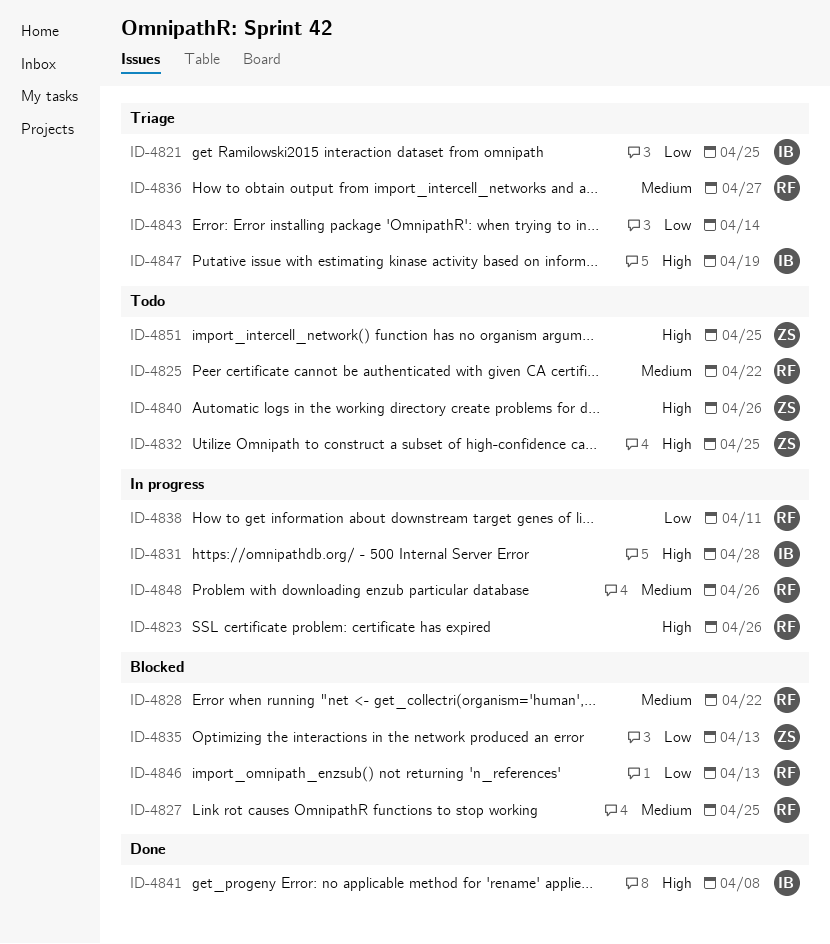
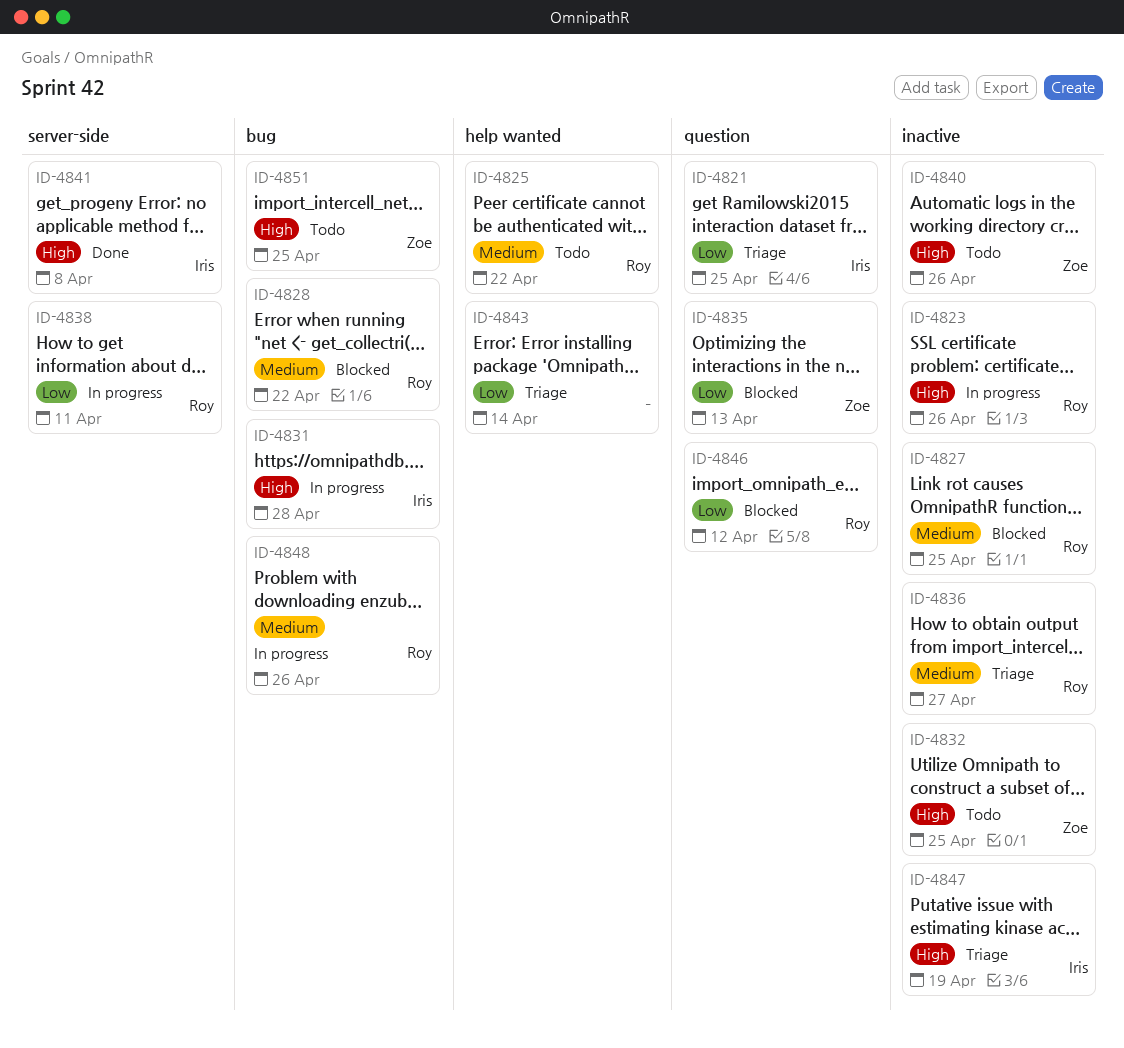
ID-4846, due: Apr 13 -> Apr 12

